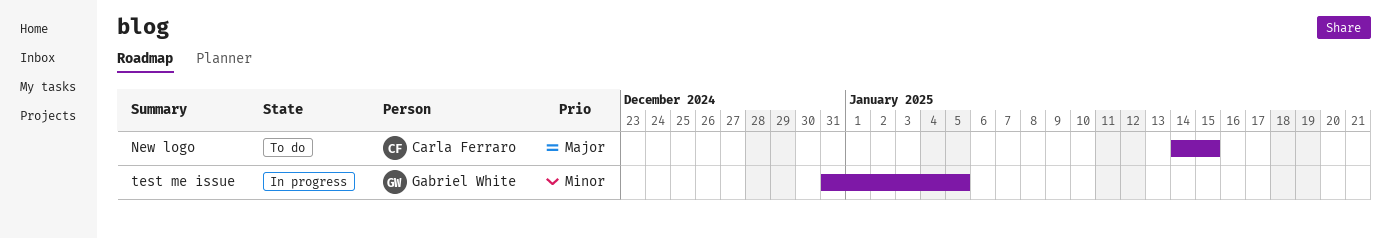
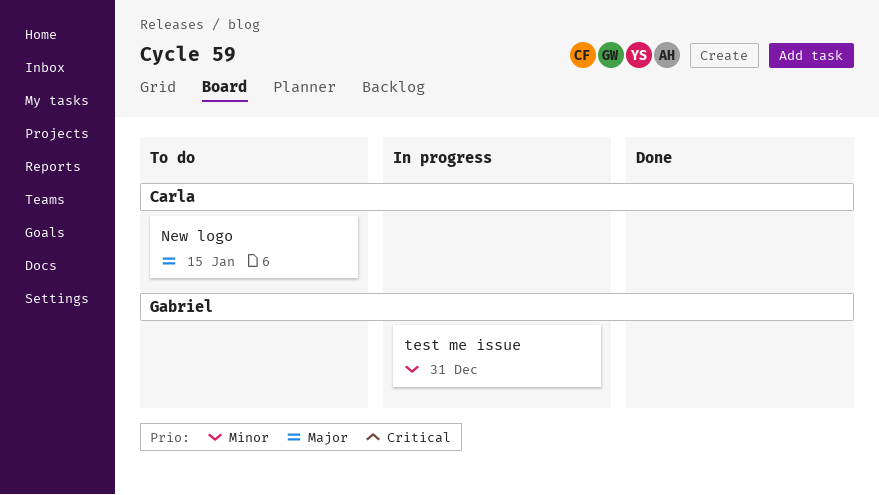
test me issue, due: Jan 5 -> Dec 31

